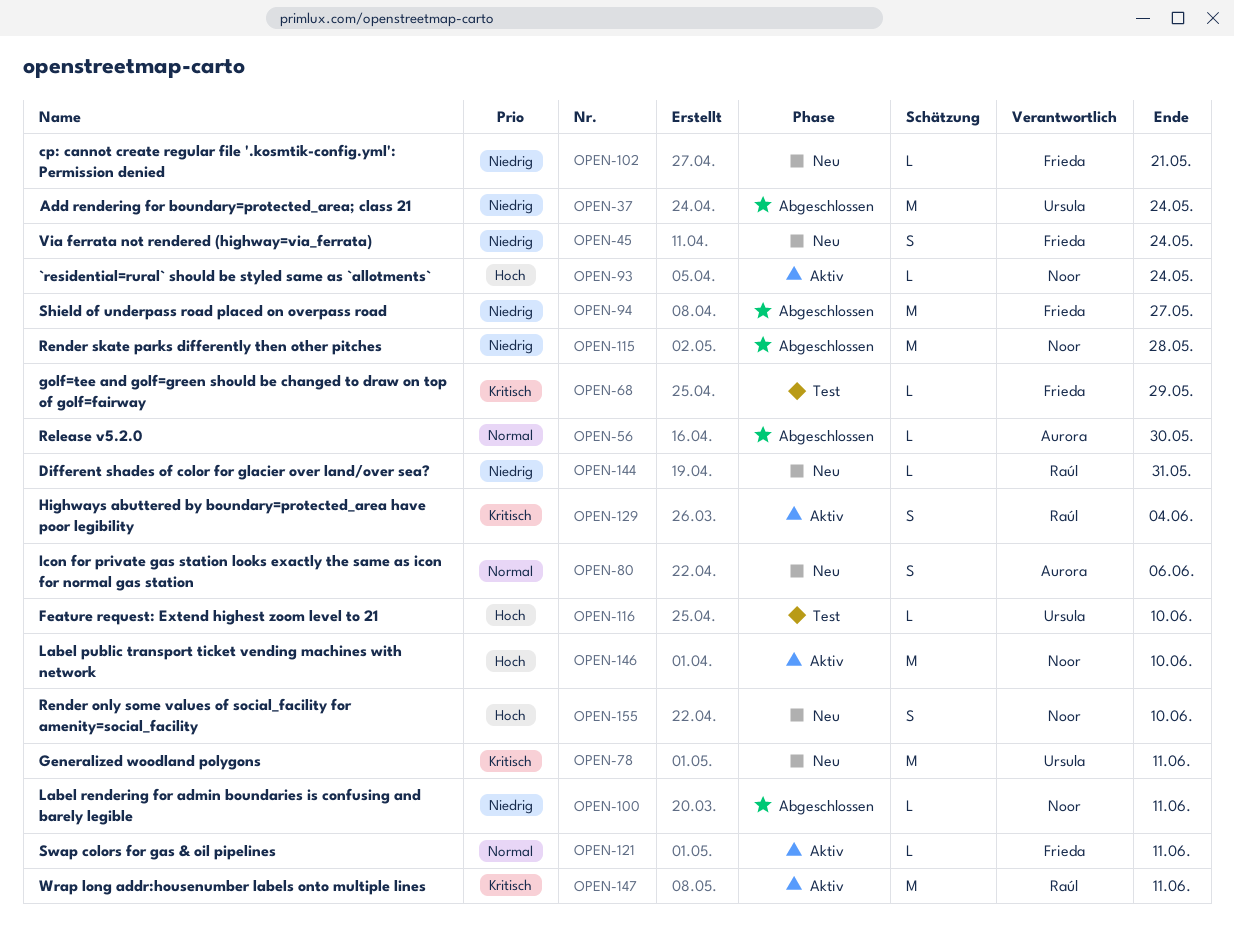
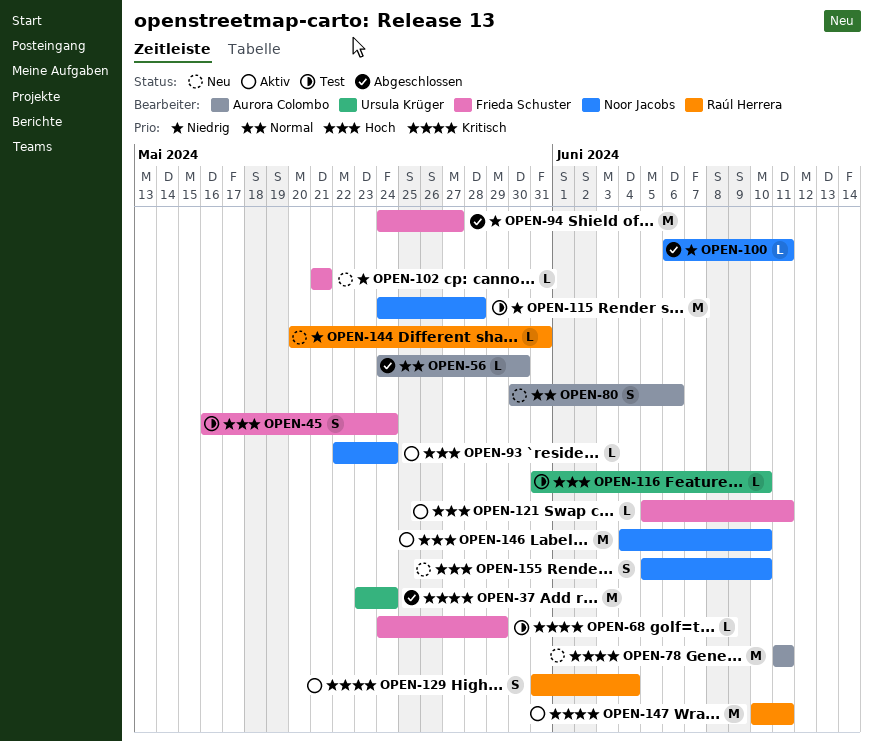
OPEN-37, priority: Niedrig -> Kritisch
OPEN-45, status: Neu -> Test
OPEN-45, priority: Niedrig -> Hoch
OPEN-78, owner: Ursula Krüger -> Aurora Colombo
OPEN-115, status: Abgeschlossen -> Test
OPEN-121, priority: Normal -> Hoch

